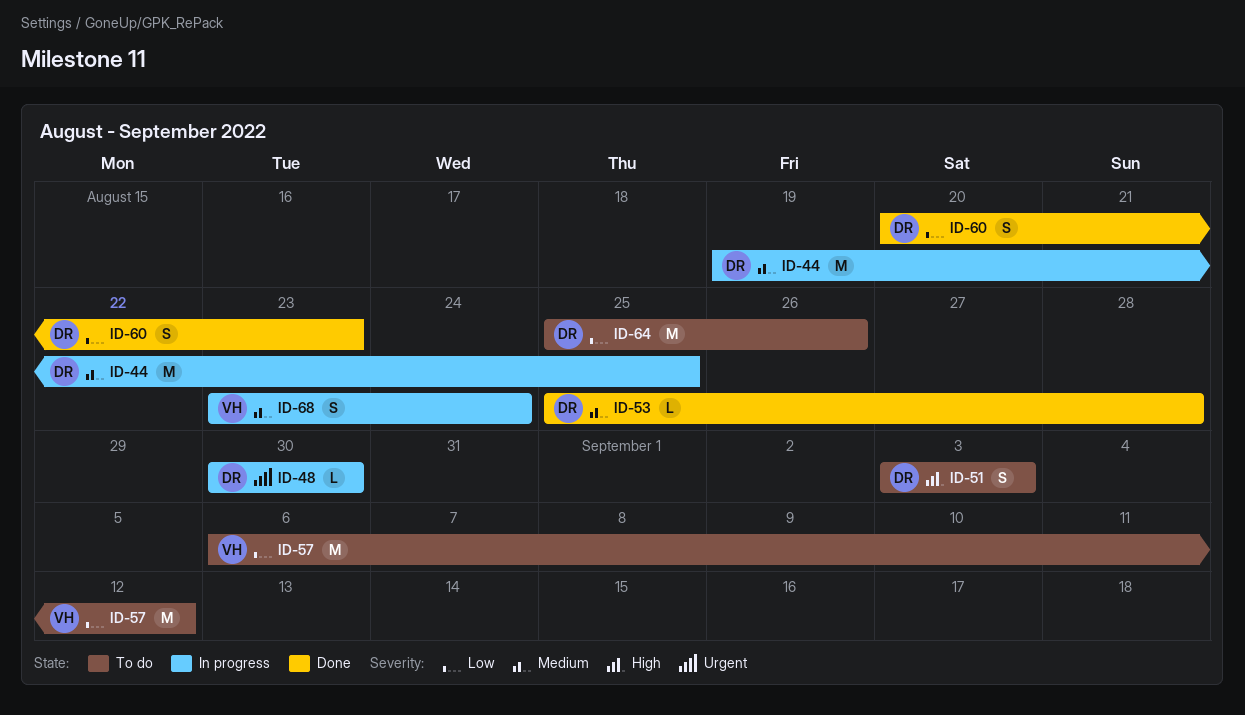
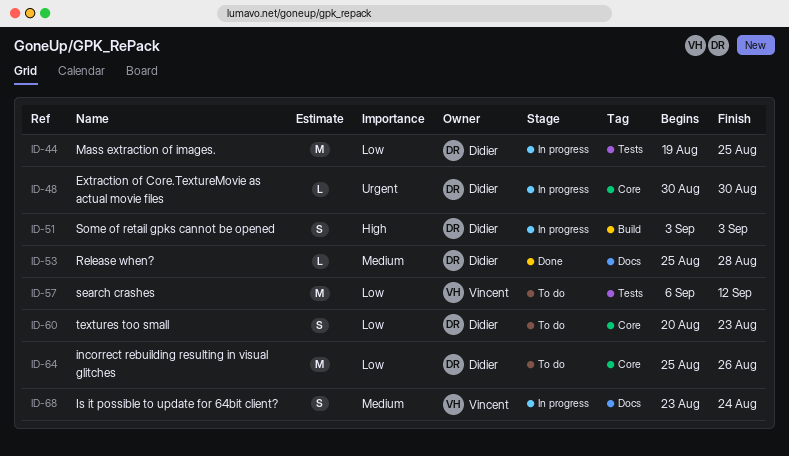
ID-44, priority: Medium -> Low
ID-51, status: To do -> In progress
ID-60, status: Done -> To do

